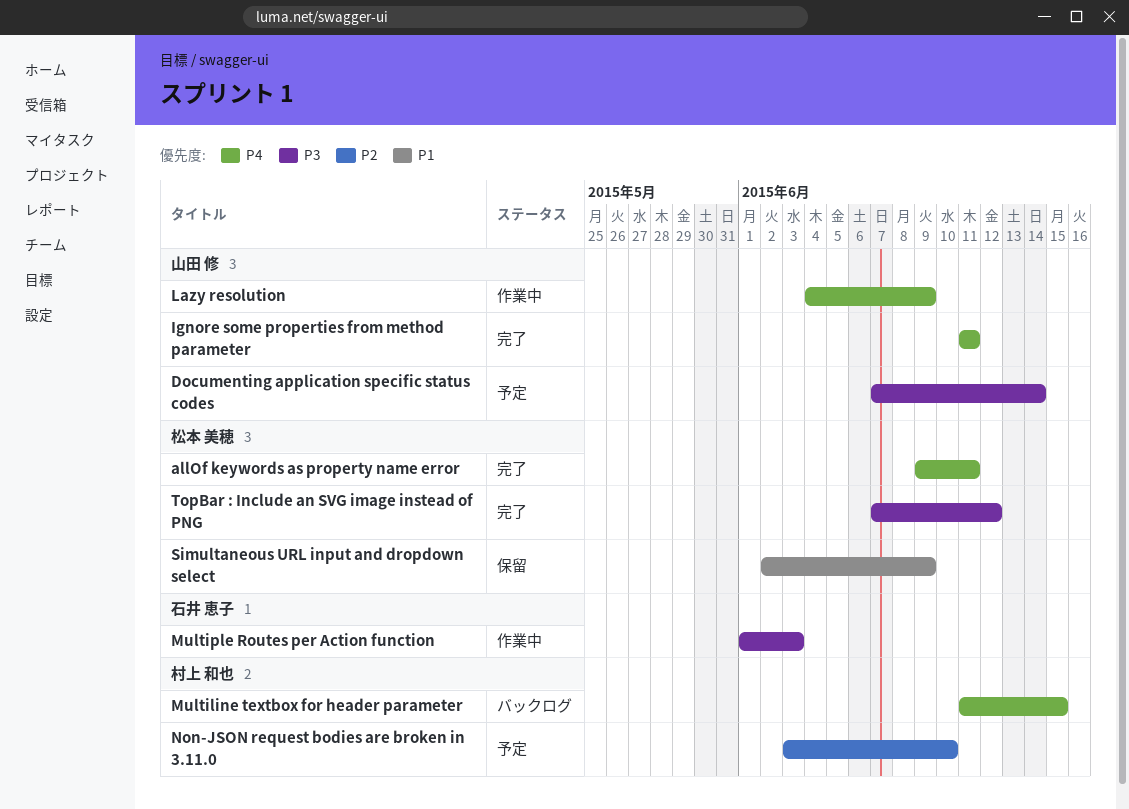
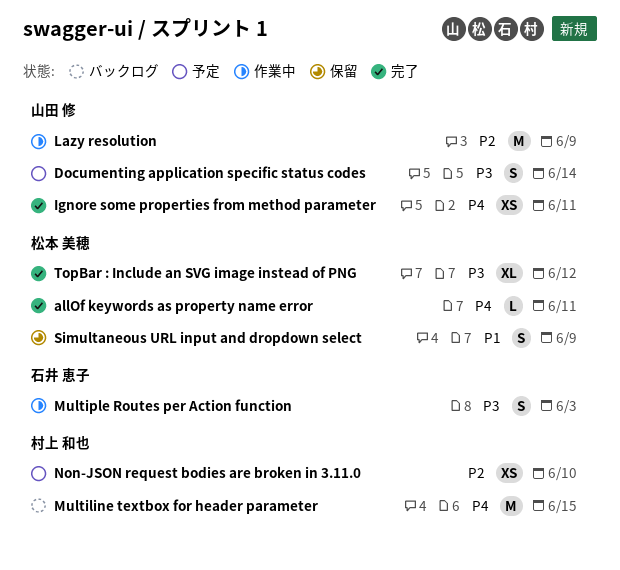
Lazy resolution, priority: P4 -> P2

